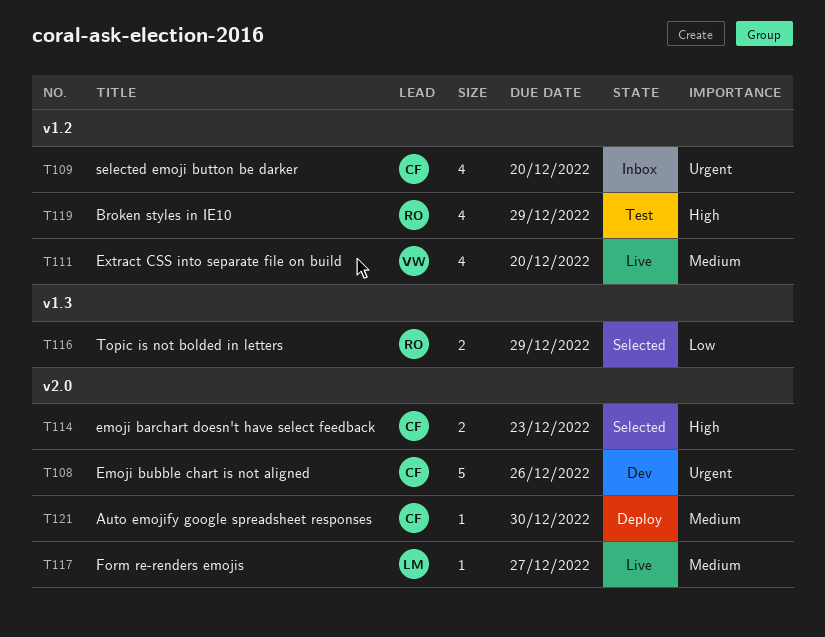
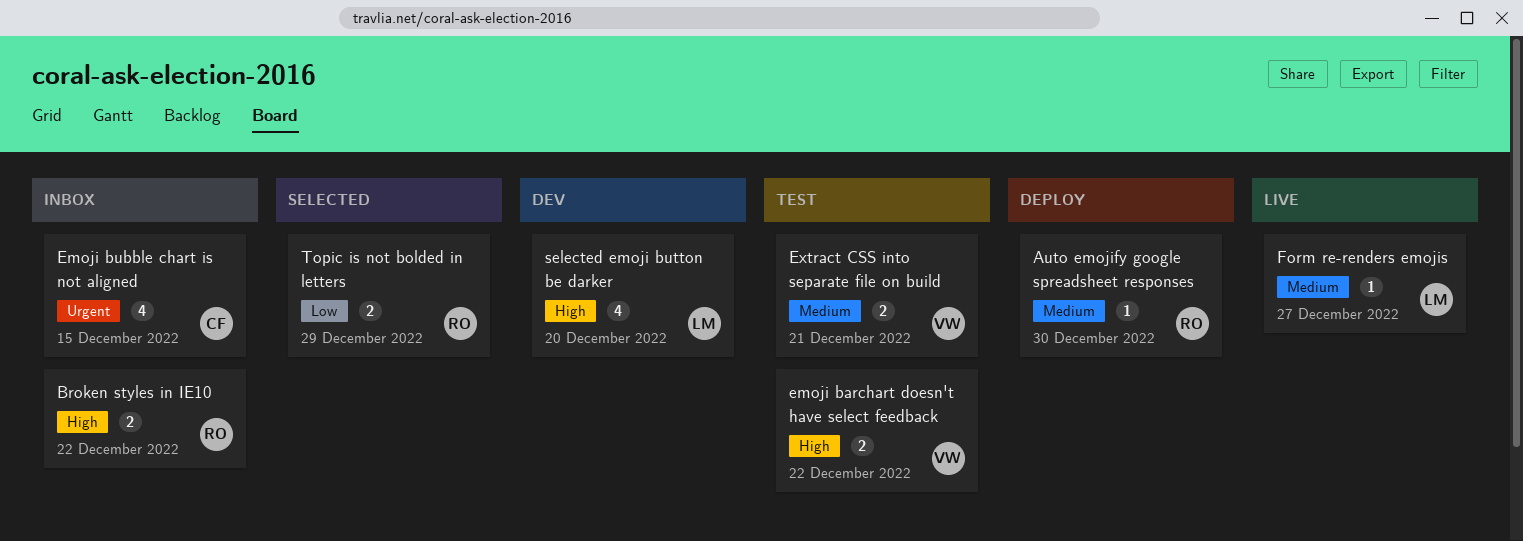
Auto emojify google spreadsheet responses, owner: CF -> RO
Broken styles in IE10, status: Test -> Inbox
Broken styles in IE10, estimate: 4 -> 2
Broken styles in IE10, due: Dec 29 -> Dec 22
emoji barchart doesn't have select feedback, status: Selected -> Test
emoji barchart doesn't have select feedback, owner: CF -> VW
emoji barchart doesn't have select feedback, due: Dec 23 -> Dec 22
Emoji bubble chart is not aligned, status: Dev -> Inbox
Emoji bubble chart is not aligned, estimate: 5 -> 4
Emoji bubble chart is not aligned, due: Dec 26 -> Dec 15
Extract CSS into separate file on build, status: Live -> Test
Extract CSS into separate file on build, estimate: 4 -> 2
Extract CSS into separate file on build, due: Dec 20 -> Dec 21
selected emoji button be darker, status: Inbox -> Dev
selected emoji button be darker, owner: CF -> LM
selected emoji button be darker, priority: Urgent -> High

